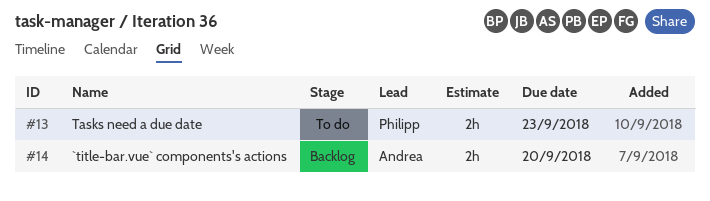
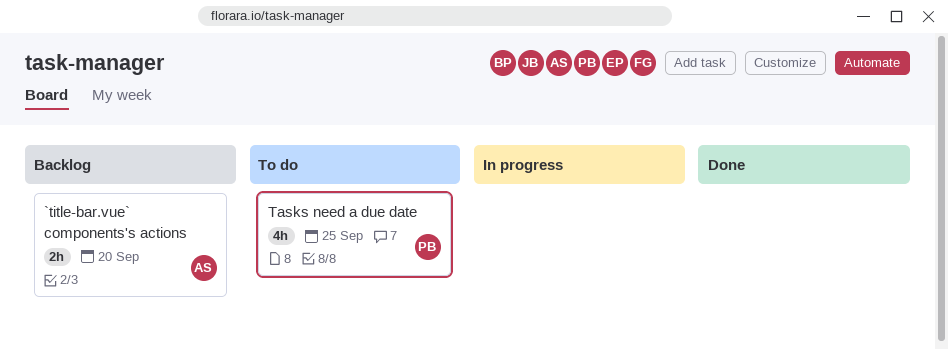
Tasks need a due date, estimate: 2h -> 4h
Tasks need a due date, due: Sep 23 -> Sep 25

